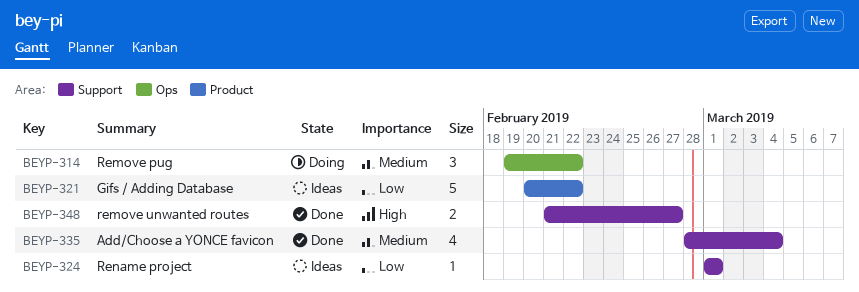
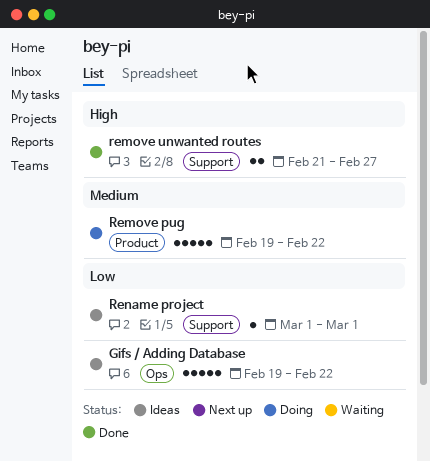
Add/Choose a YONCE favicon: present -> none
Gifs / Adding Database, label: Product -> Ops
Gifs / Adding Database, start: Feb 20 -> Feb 19
Remove pug, label: Ops -> Product
Remove pug, estimate: 3 -> 5

